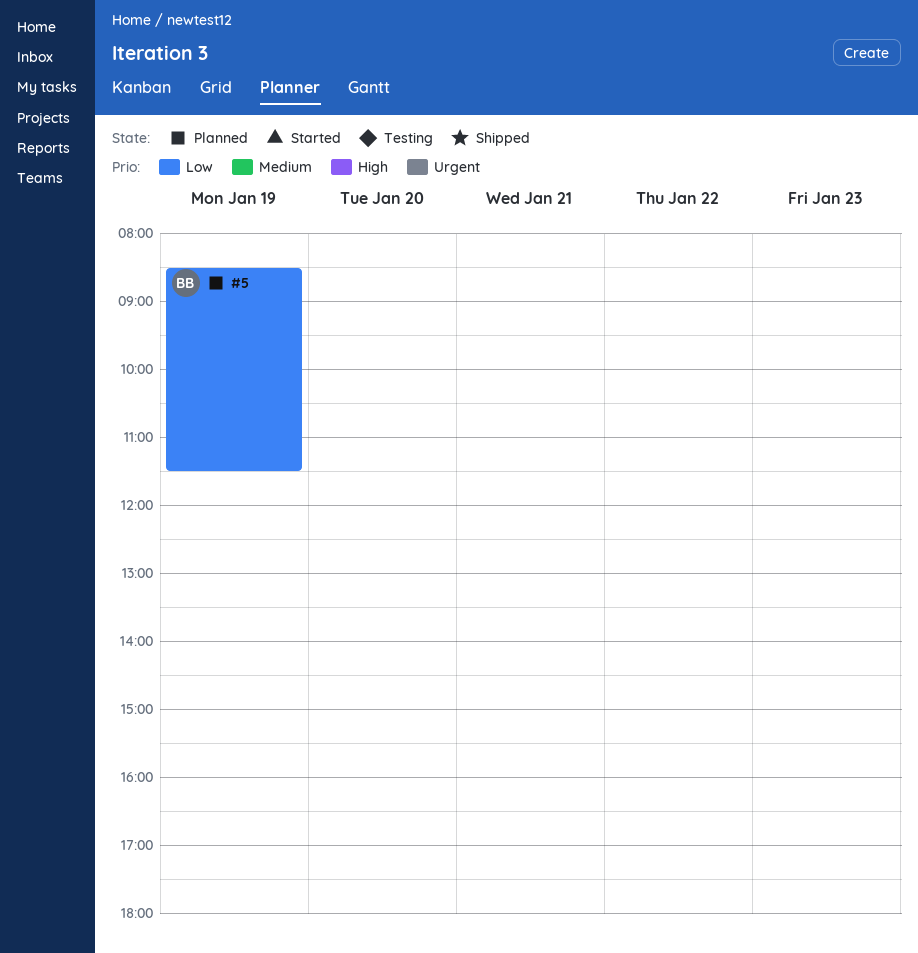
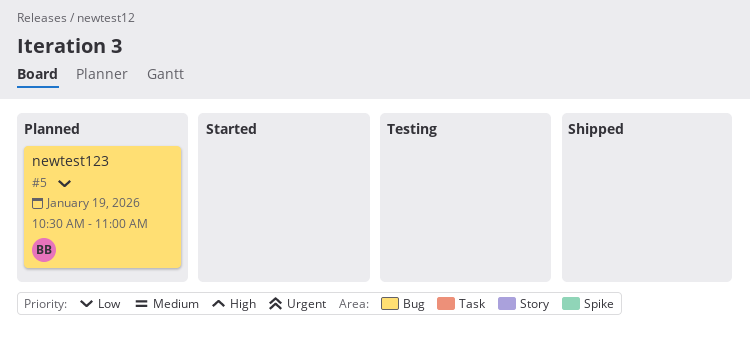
#5, begins: 08:30 -> 10:30
#5, ends: 11:30 -> 11:00

